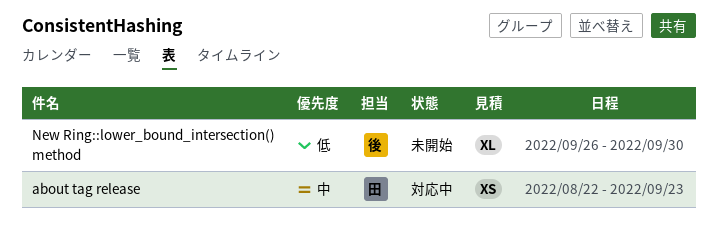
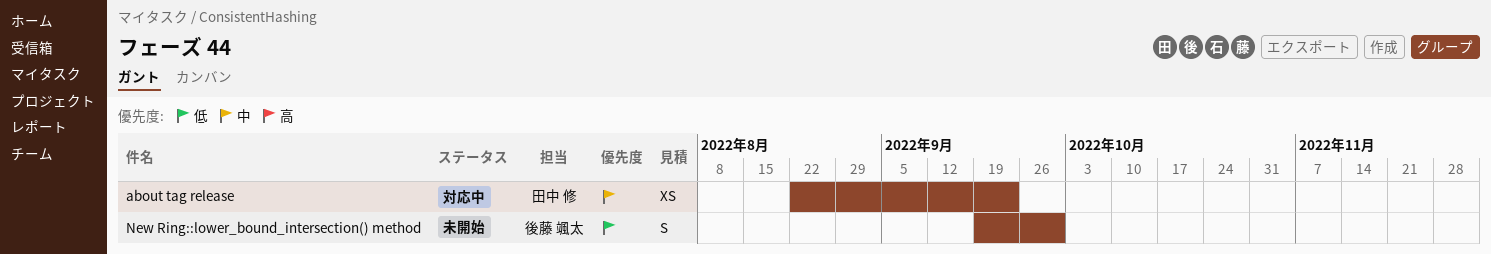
New Ring::lower_bound_intersection() method, estimate: XL -> S
New Ring::lower_bound_intersection() method, start: Sep 26 -> Sep 19

